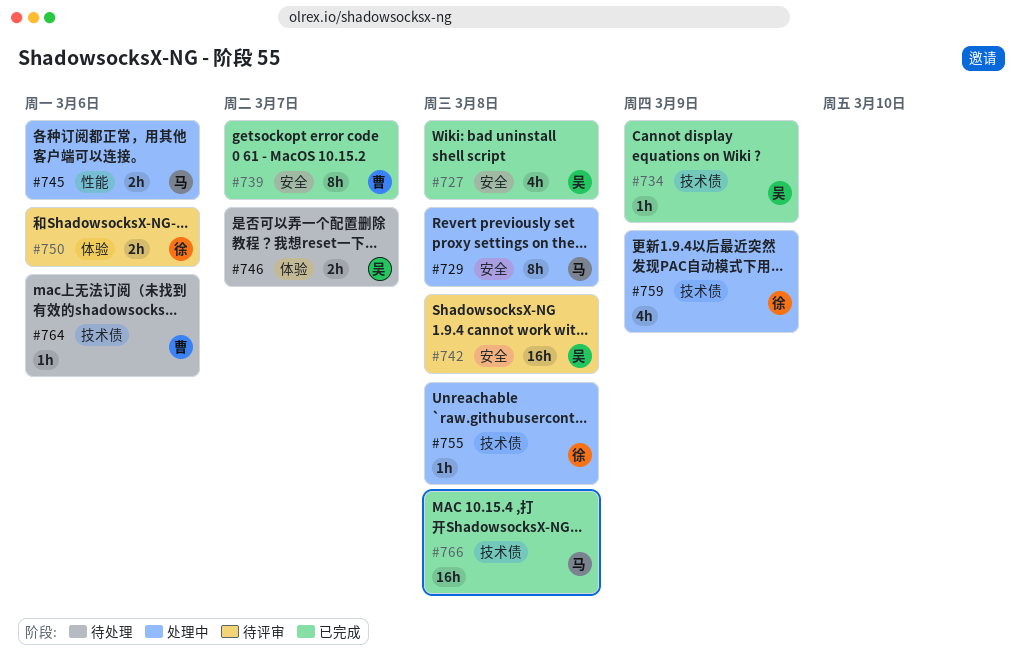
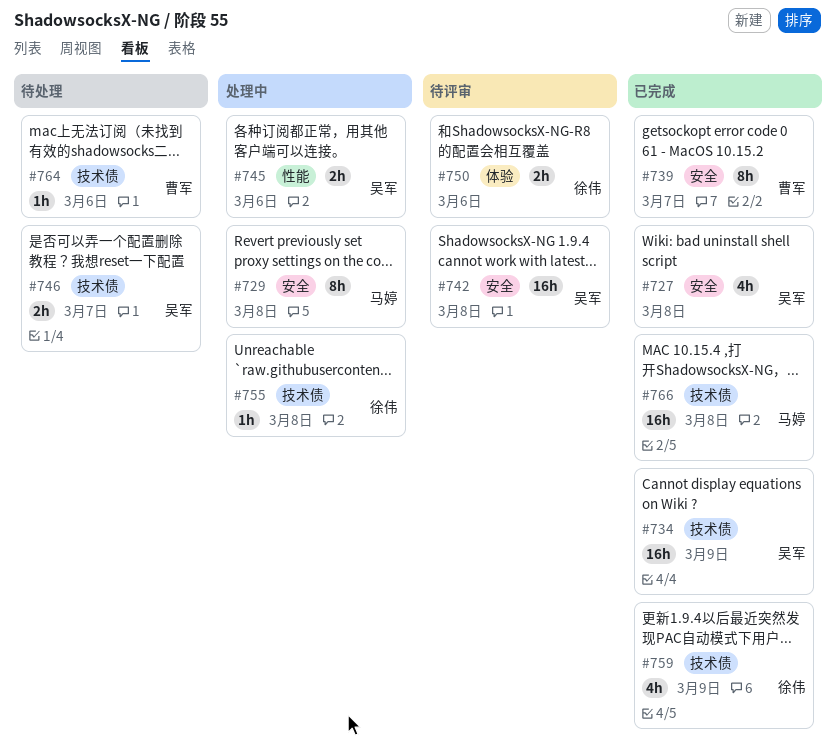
#734, estimate: 1h -> 16h
#745, owner: 马婷 -> 吴军
#746, label: 体验 -> 技术债
#759, status: 处理中 -> 已完成

